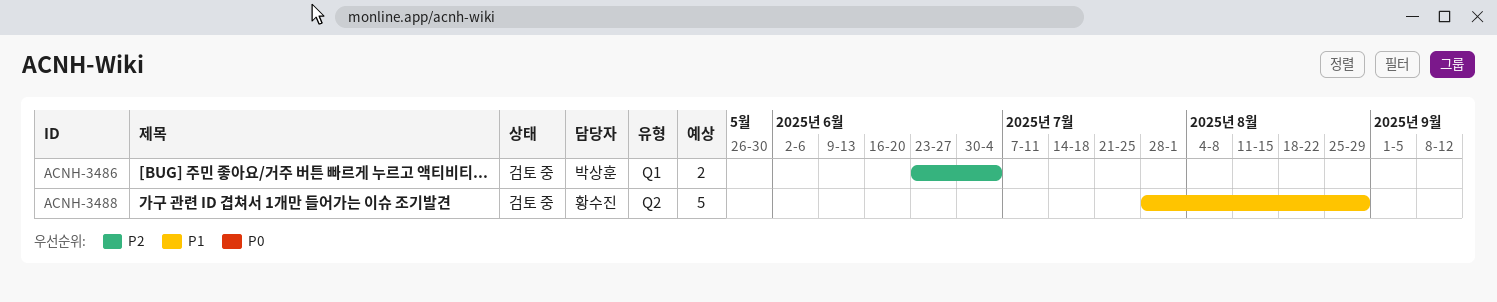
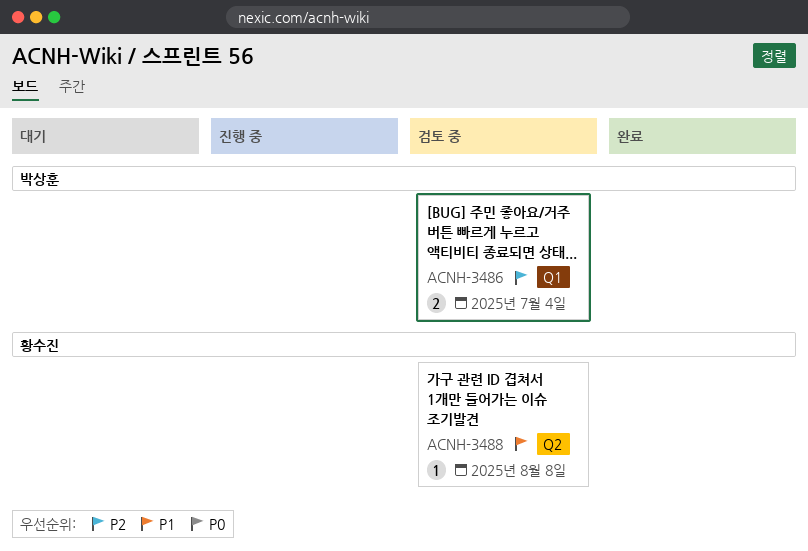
ACNH-3488, estimate: 5 -> 1
ACNH-3488, due: Aug 29 -> Aug 8

